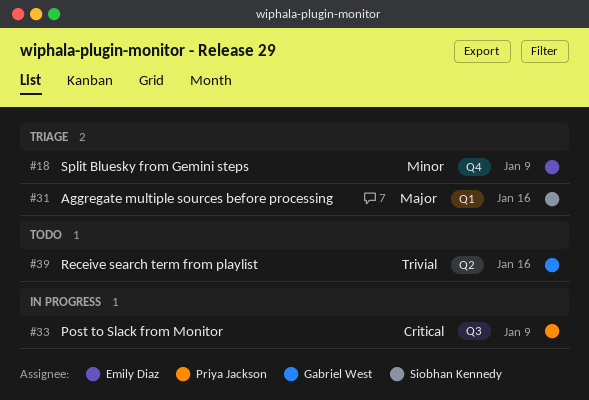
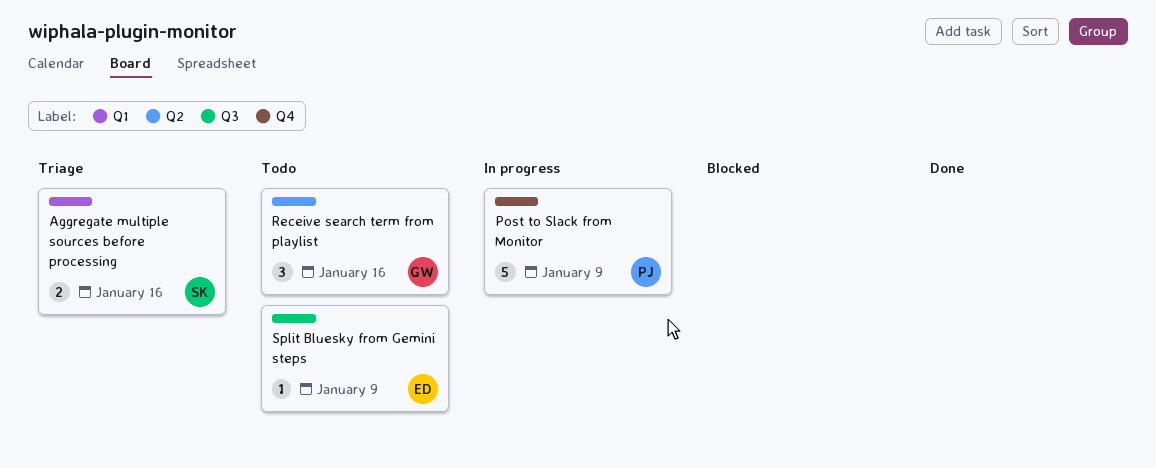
Post to Slack from Monitor, label: Q3 -> Q4
Split Bluesky from Gemini steps, status: Triage -> Todo
Split Bluesky from Gemini steps, label: Q4 -> Q3

